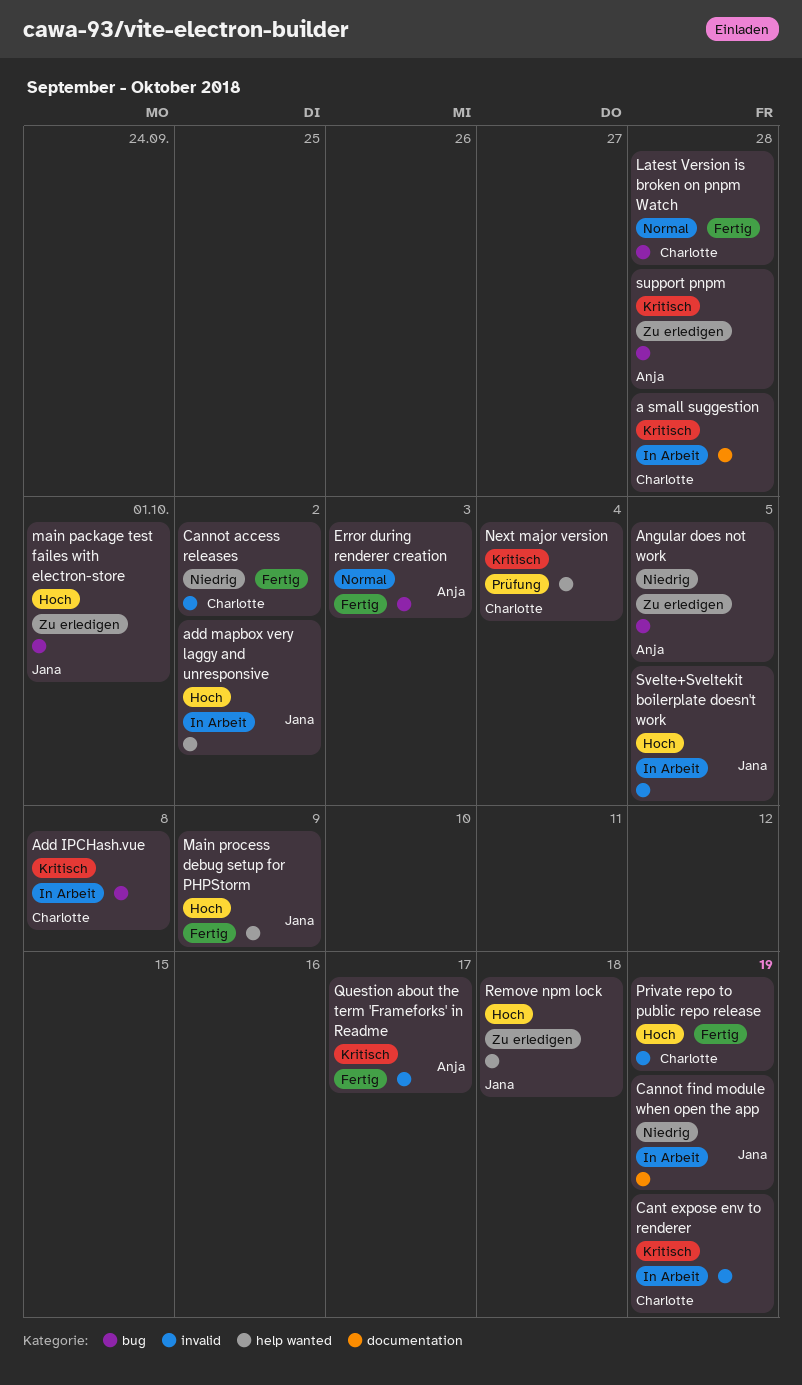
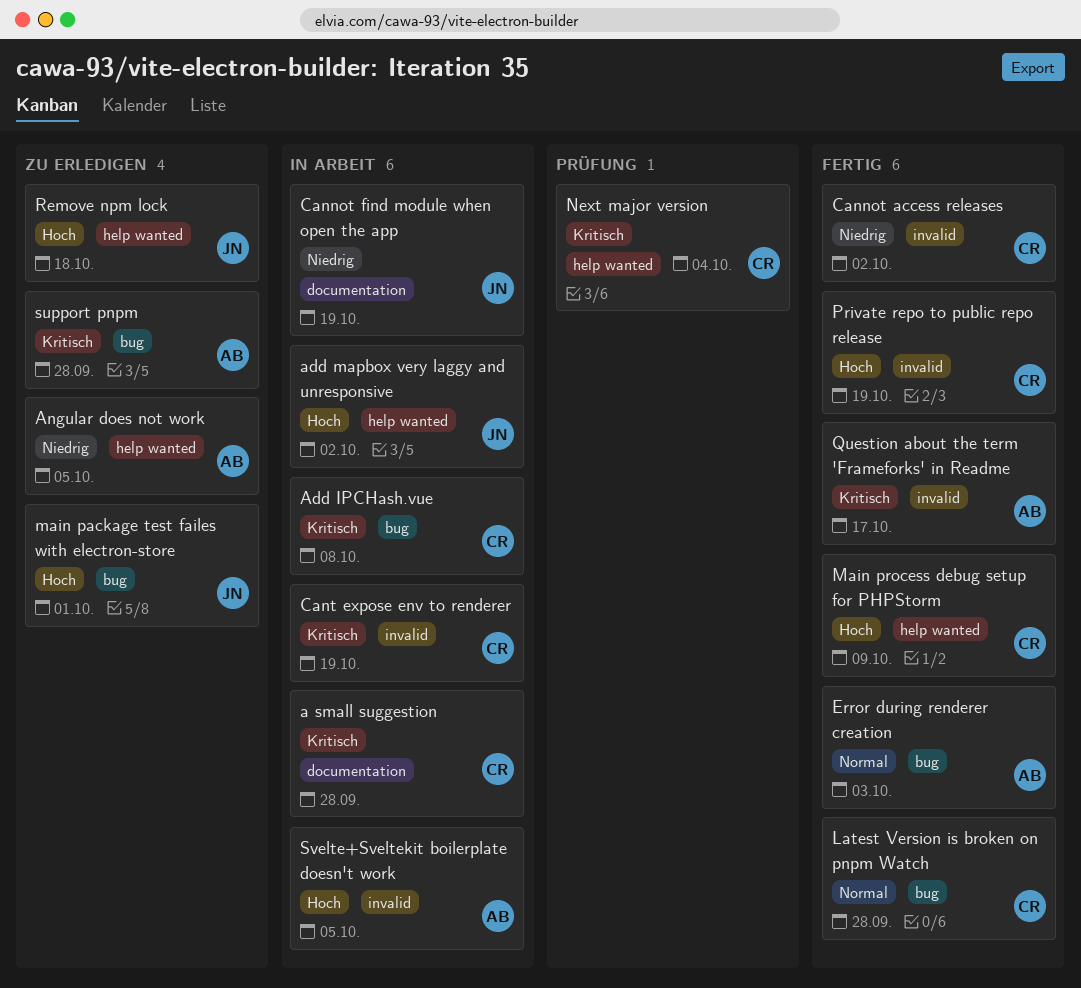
Angular does not work, label: bug -> help wanted
Main process debug setup for PHPStorm, owner: Jana -> Charlotte
Svelte+Sveltekit boilerplate doesn't work, owner: Jana -> Anja

